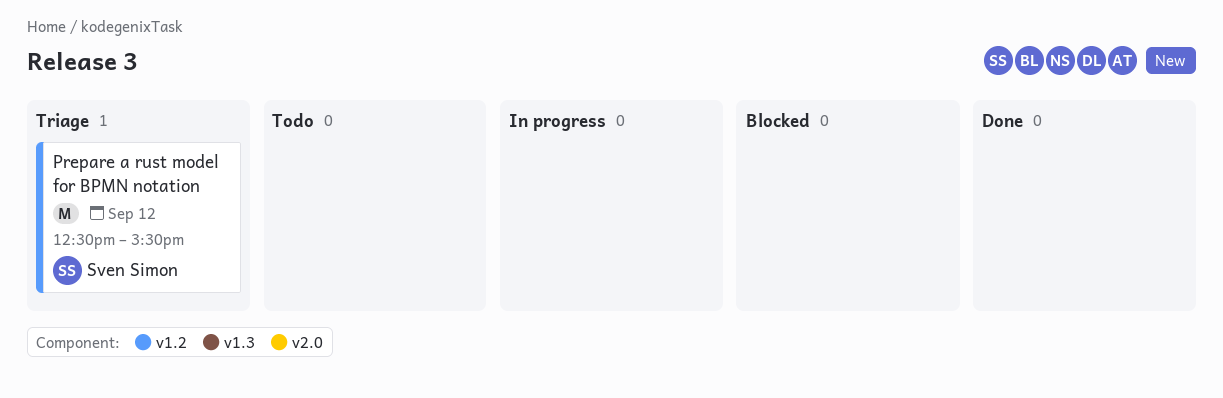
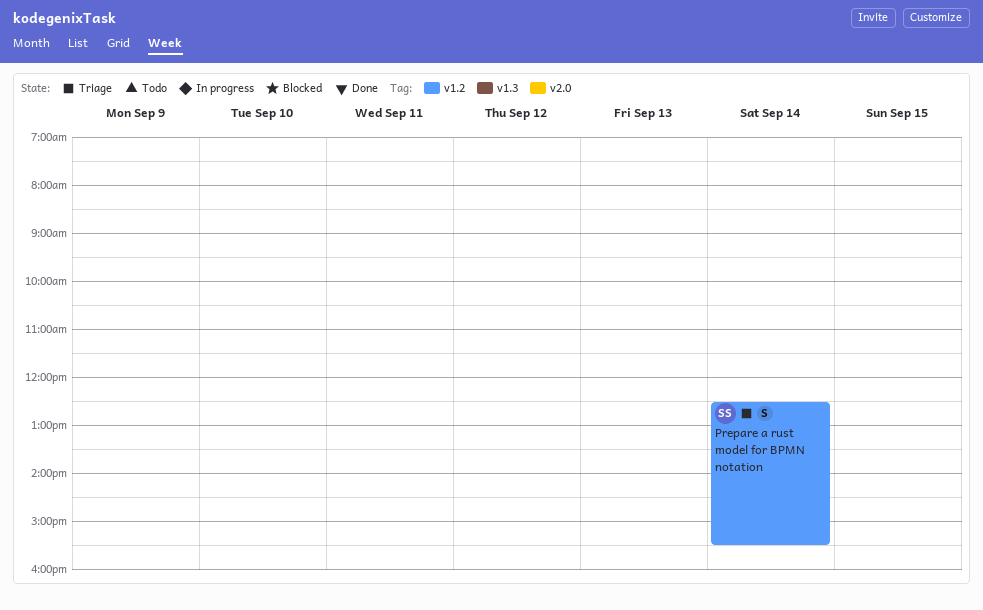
Prepare a rust model for BPMN notation, estimate: M -> S
Prepare a rust model for BPMN notation, day: Sep 12 -> Sep 14

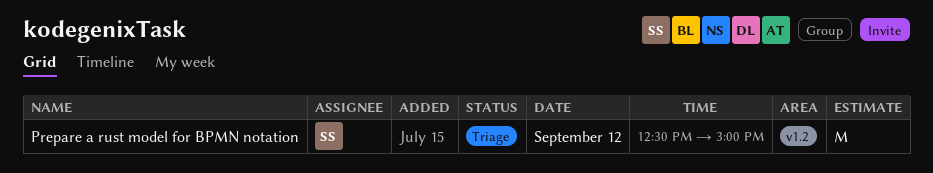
Prepare a rust model for BPMN notation, estimate: S -> M
Prepare a rust model for BPMN notation, day: Sep 14 -> Sep 12
Prepare a rust model for BPMN notation, ends: 15:30 -> 15:00

